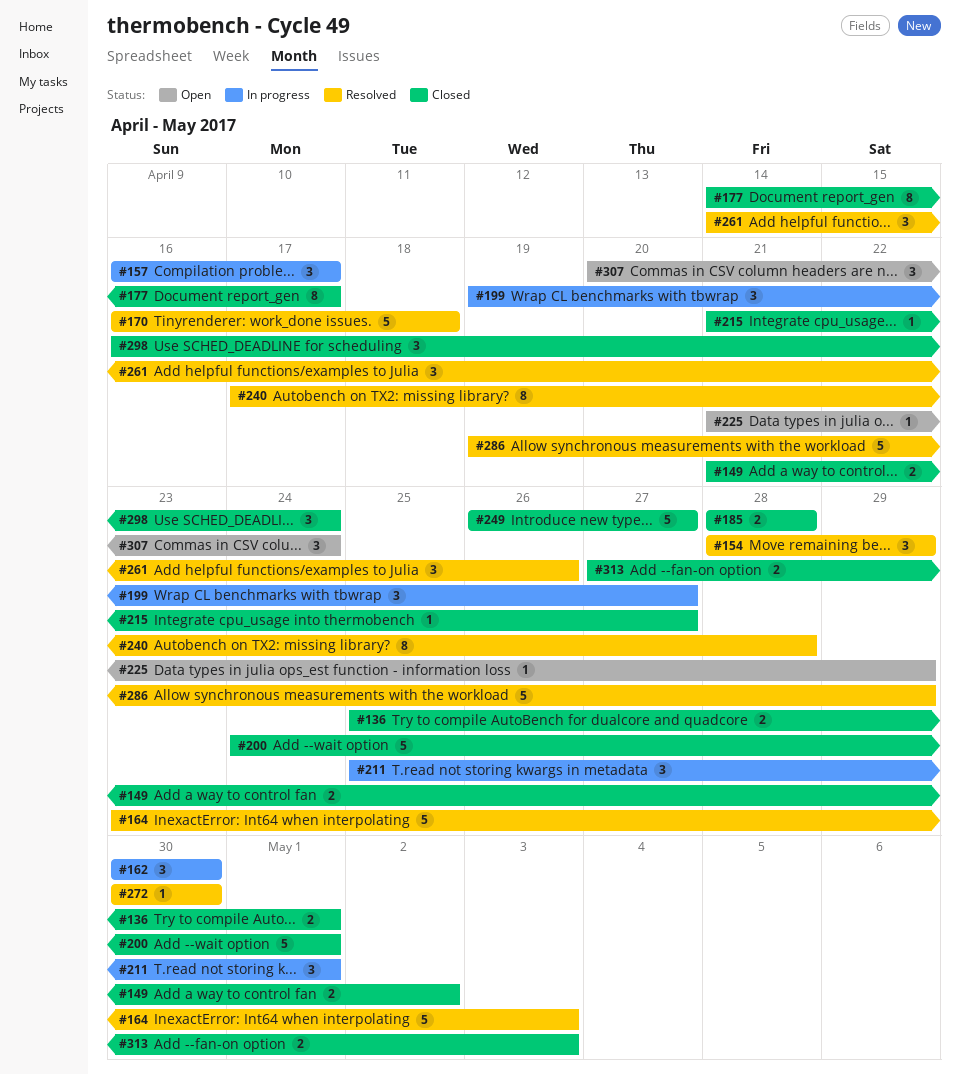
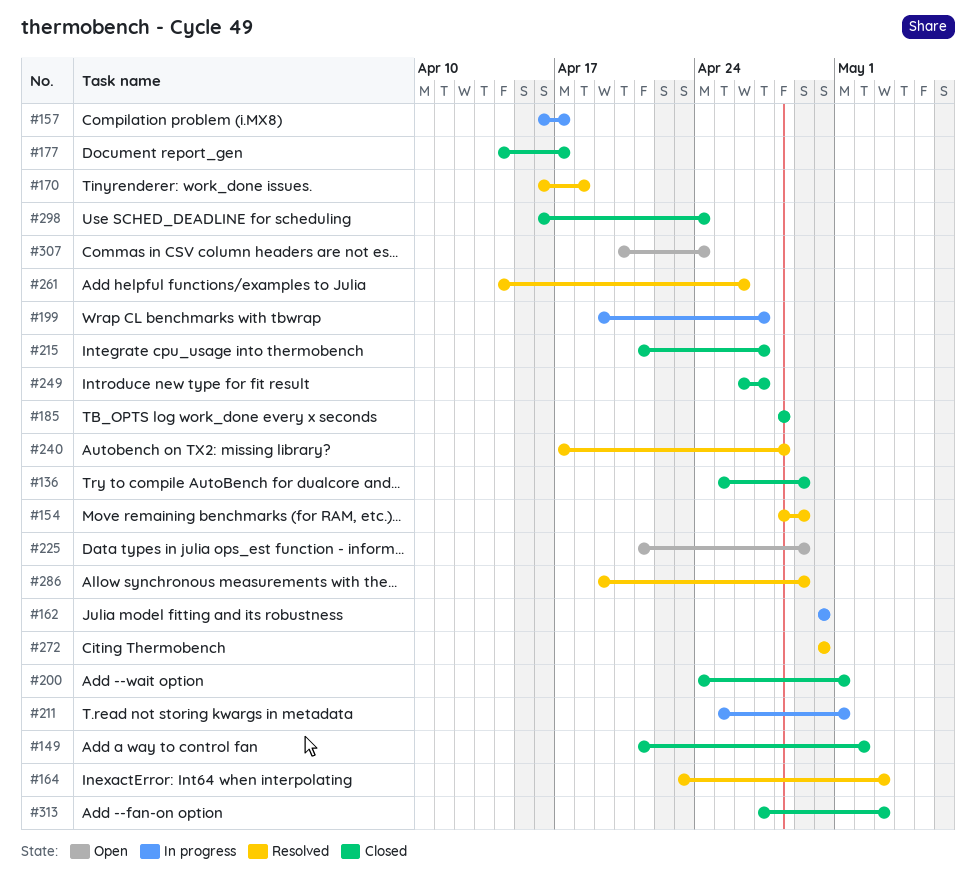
#136, due: May 1 -> Apr 29

